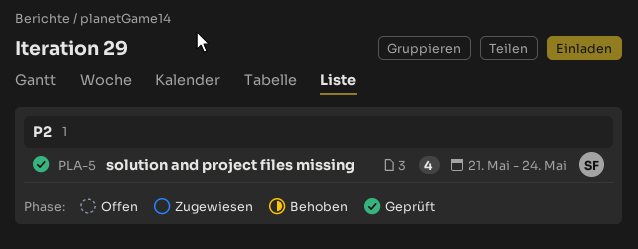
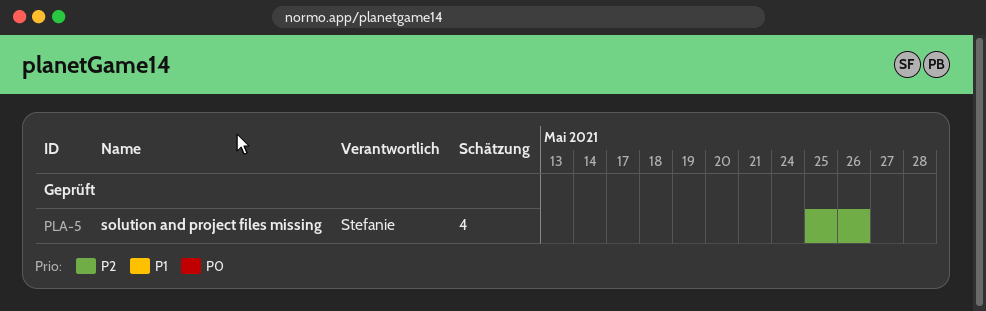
PLA-5, start: May 21 -> May 25
PLA-5, due: May 24 -> May 26

